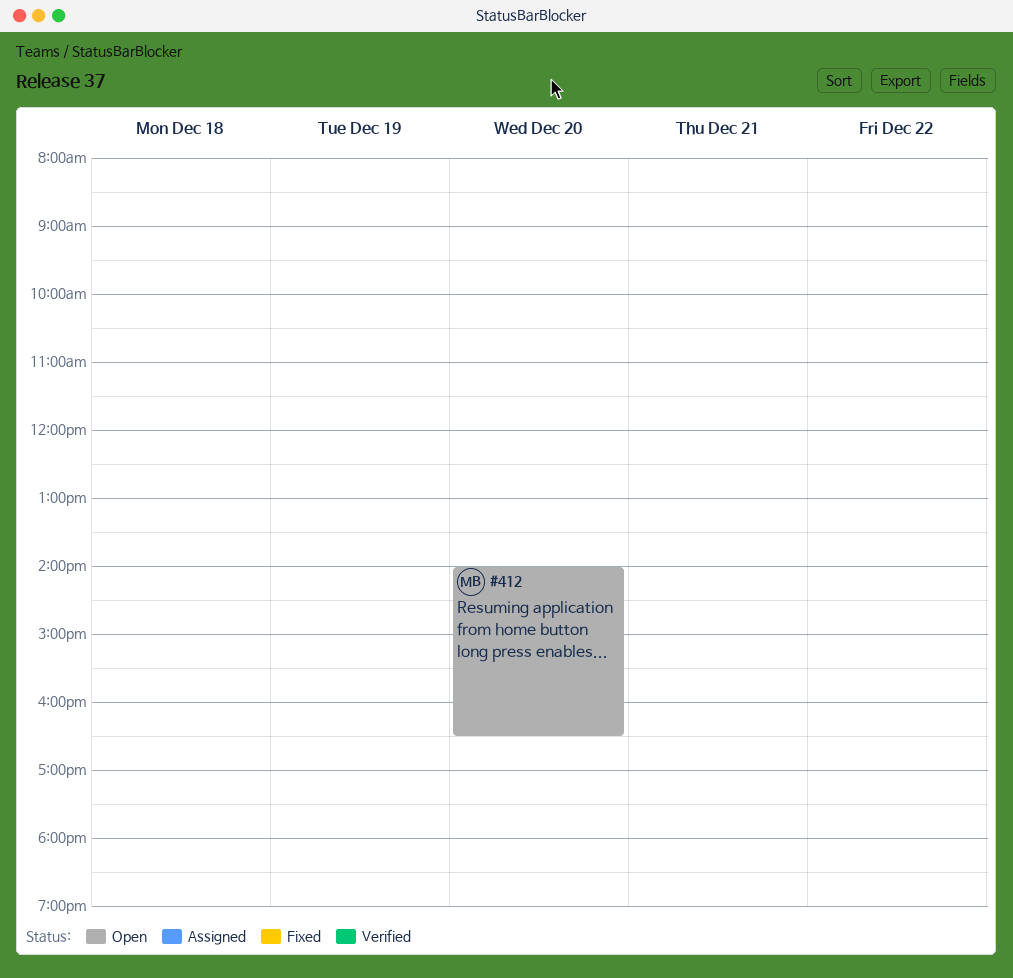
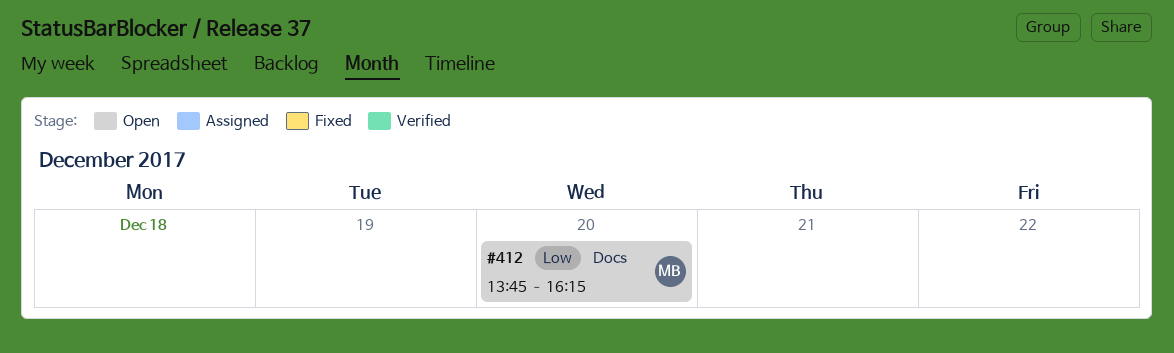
#412, begins: 14:00 -> 13:45
#412, ends: 16:30 -> 16:15

